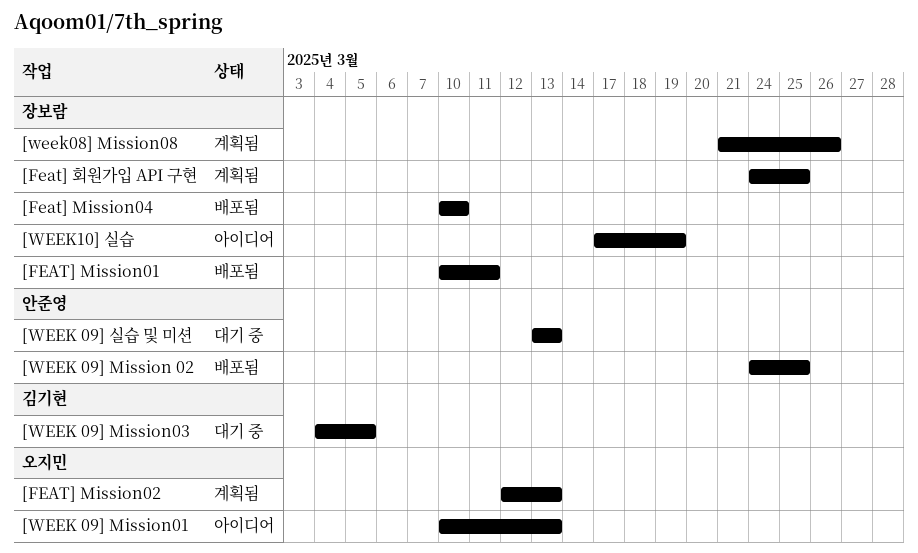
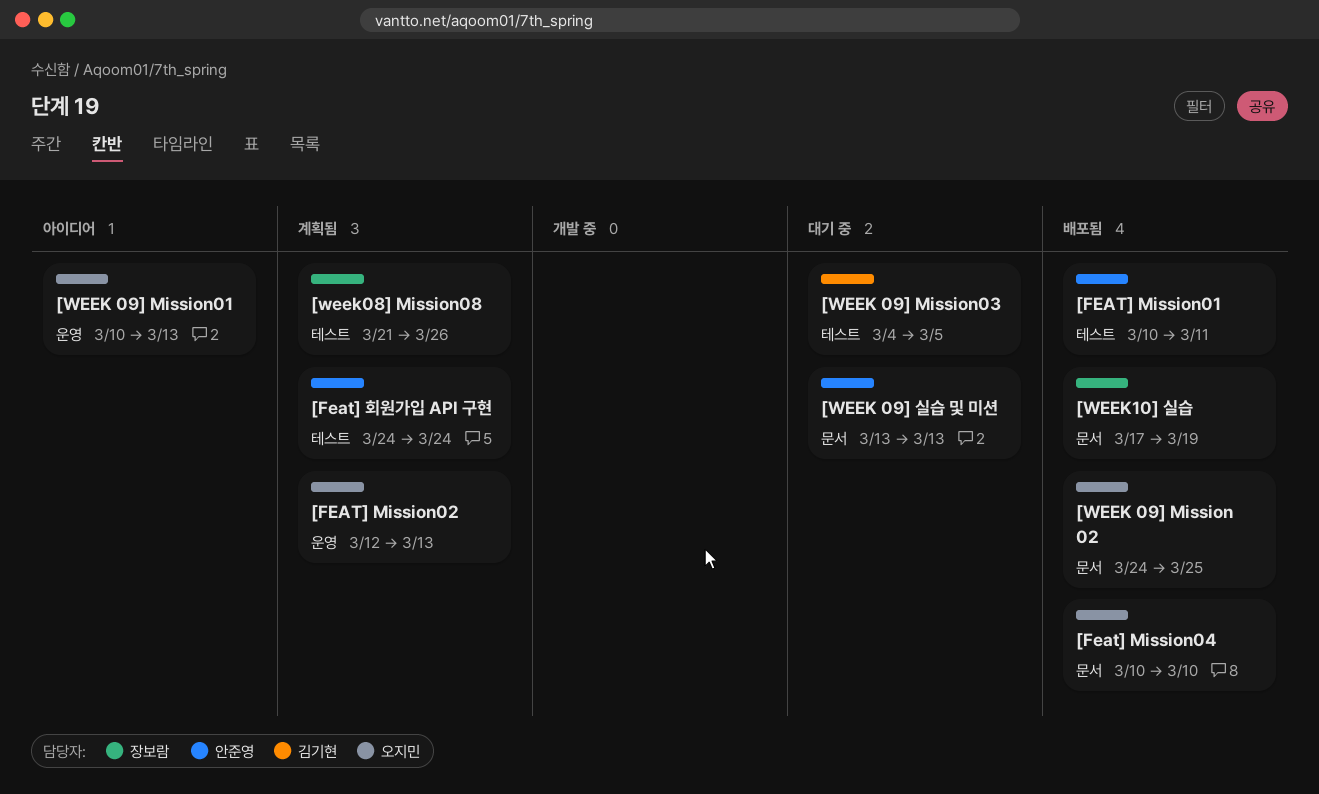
[FEAT] Mission01, owner: 장보람 -> 안준영
[Feat] Mission04, owner: 장보람 -> 오지민
[Feat] 회원가입 API 구현, owner: 장보람 -> 안준영
[Feat] 회원가입 API 구현, due: Mar 25 -> Mar 24
[WEEK 09] Mission 02, owner: 안준영 -> 오지민
[WEEK10] 실습, status: 아이디어 -> 배포됨

